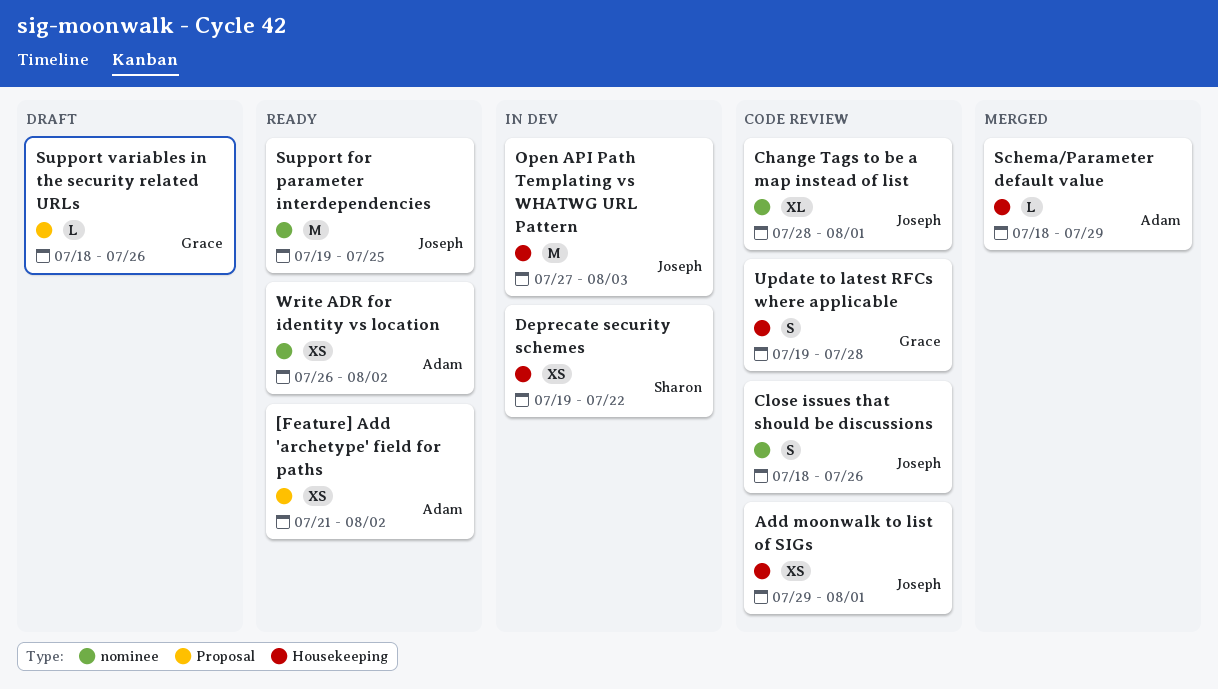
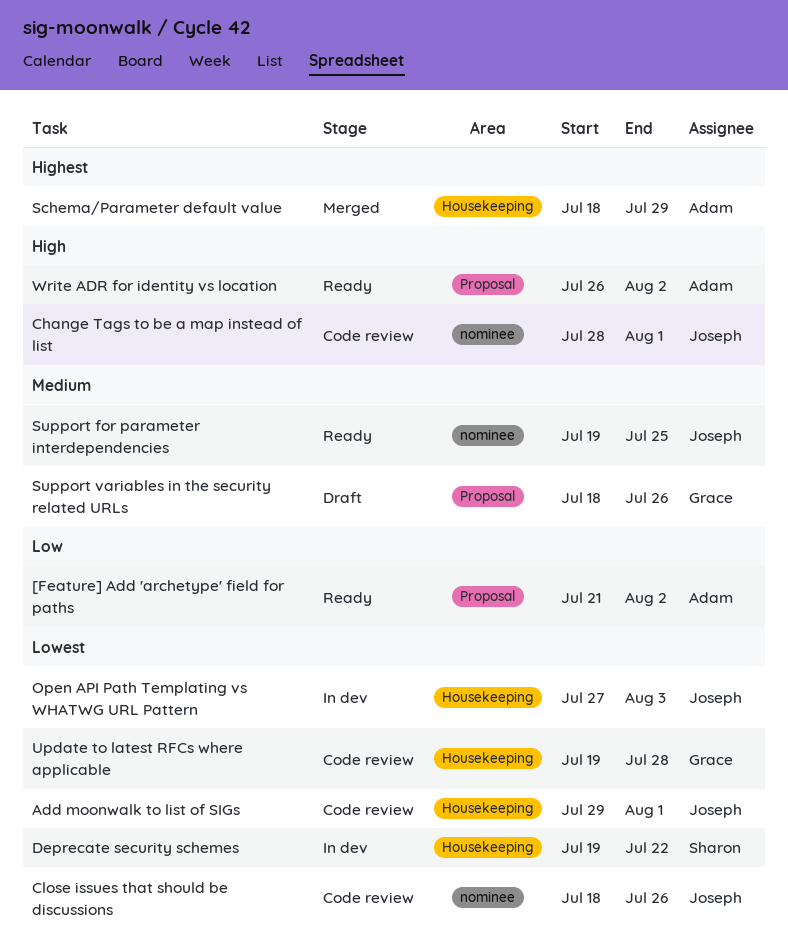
Write ADR for identity vs location, label: nominee -> Proposal

